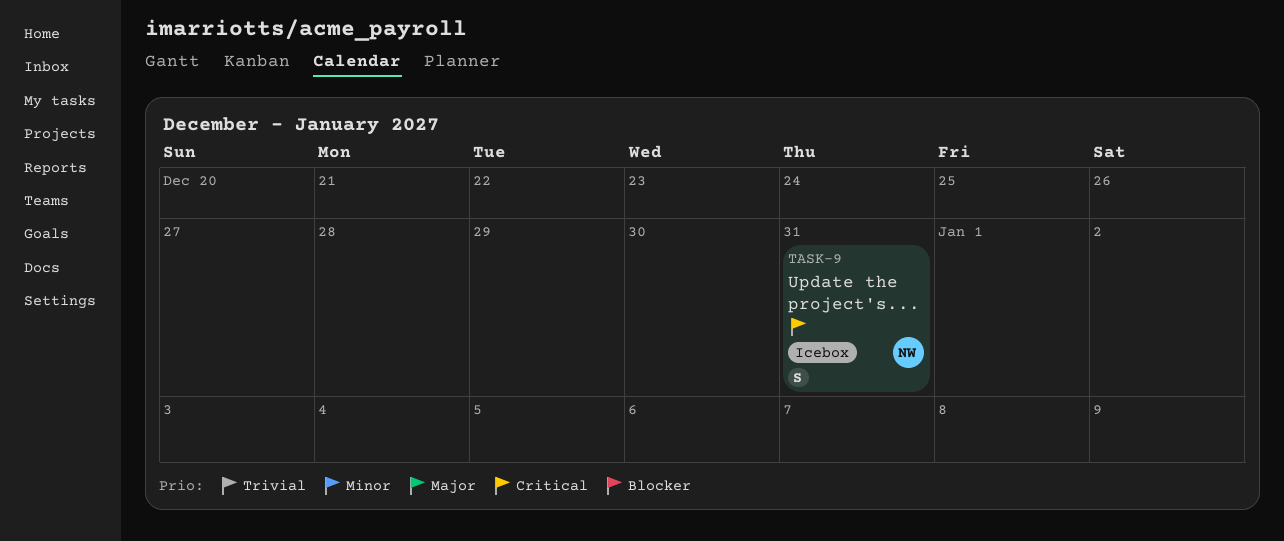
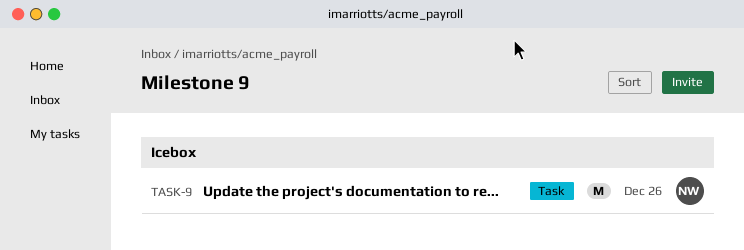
TASK-9, estimate: S -> M
TASK-9, due: Dec 31 -> Dec 26

